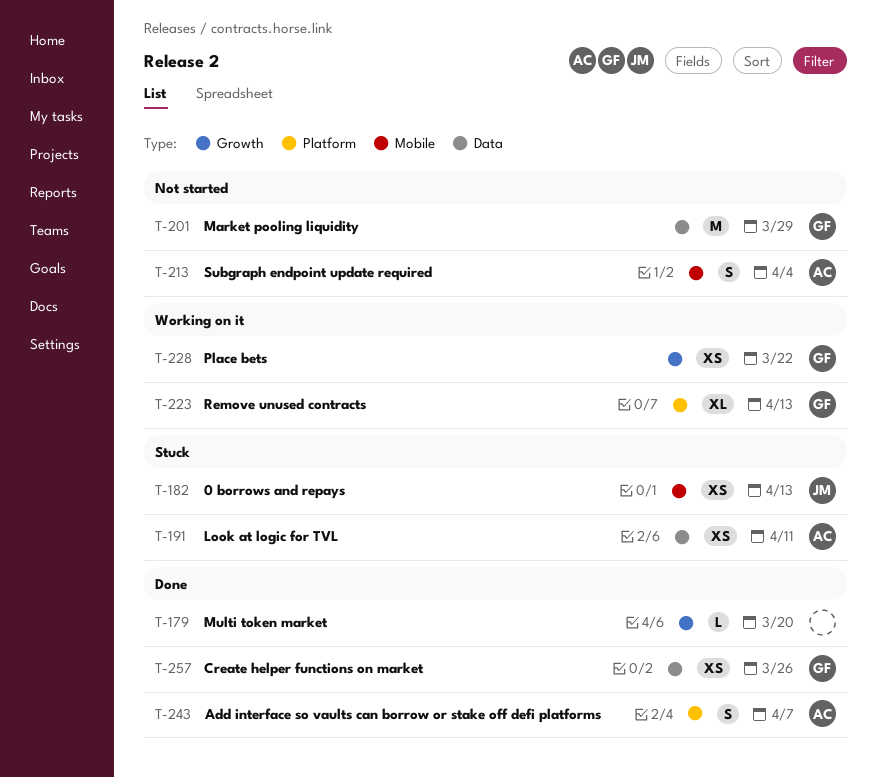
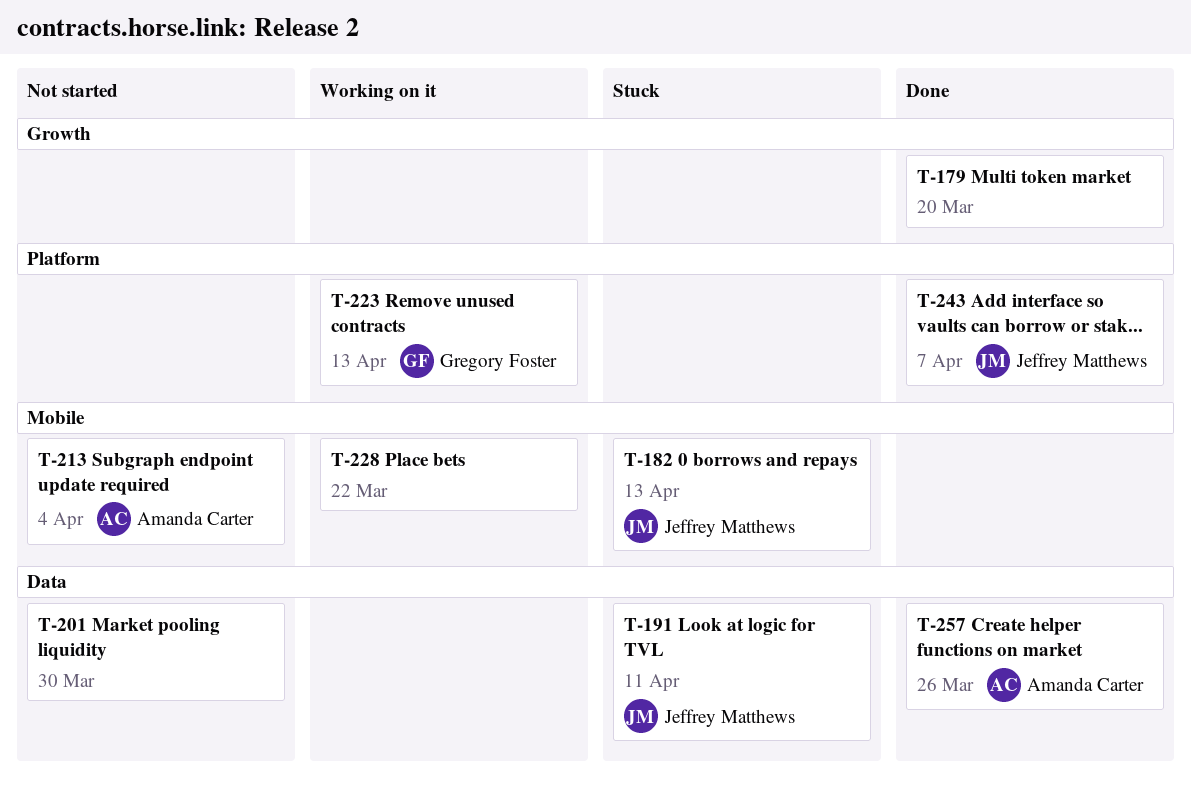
T-191, owner: Amanda Carter -> Jeffrey Matthews
T-201, owner: Gregory Foster -> none
T-201, due: Mar 29 -> Mar 30
T-228, owner: Gregory Foster -> none
T-228, label: Growth -> Mobile
T-243, owner: Amanda Carter -> Jeffrey Matthews
T-257, owner: Gregory Foster -> Amanda Carter

